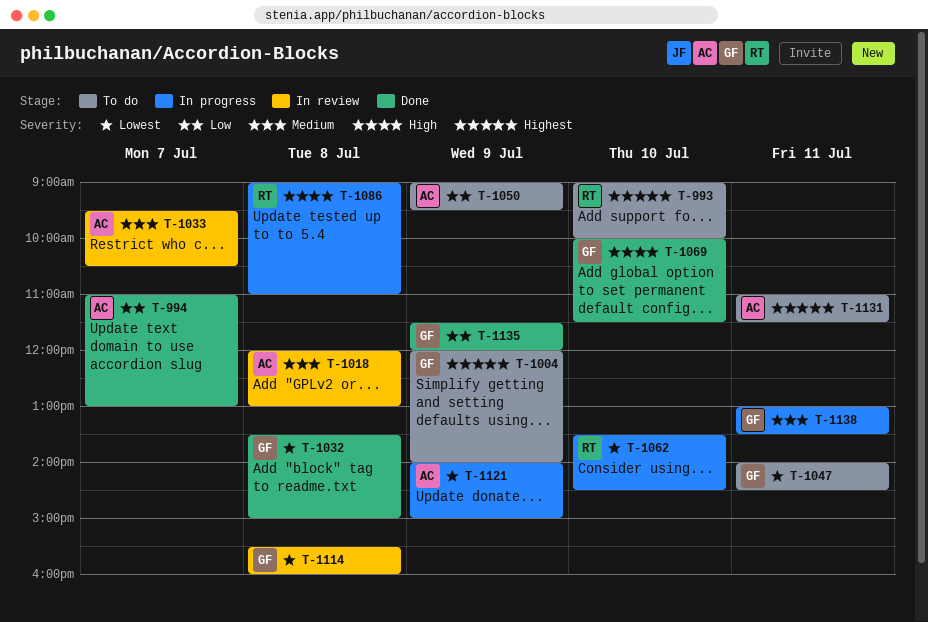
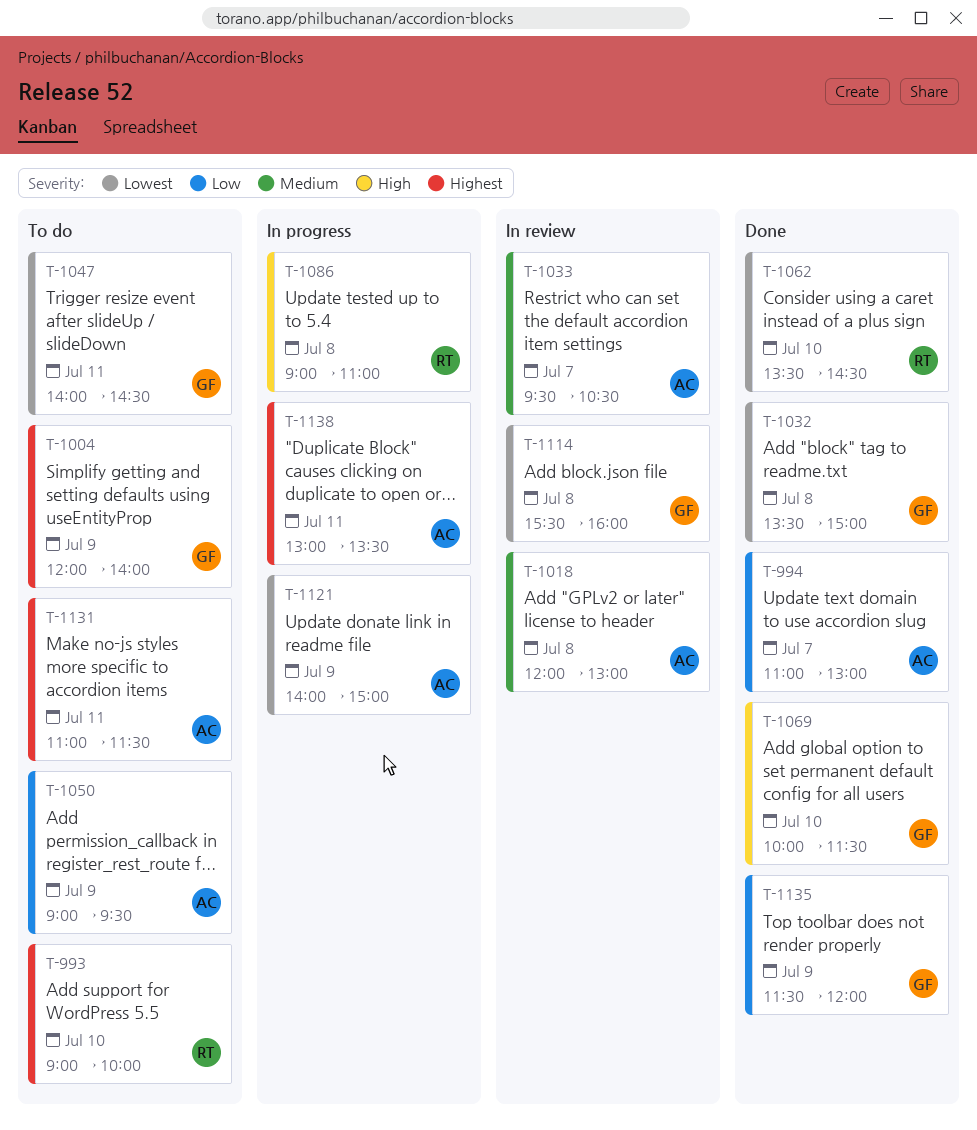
T-1062, status: In progress -> Done
T-1138, owner: GF -> AC
T-1138, priority: Medium -> Highest

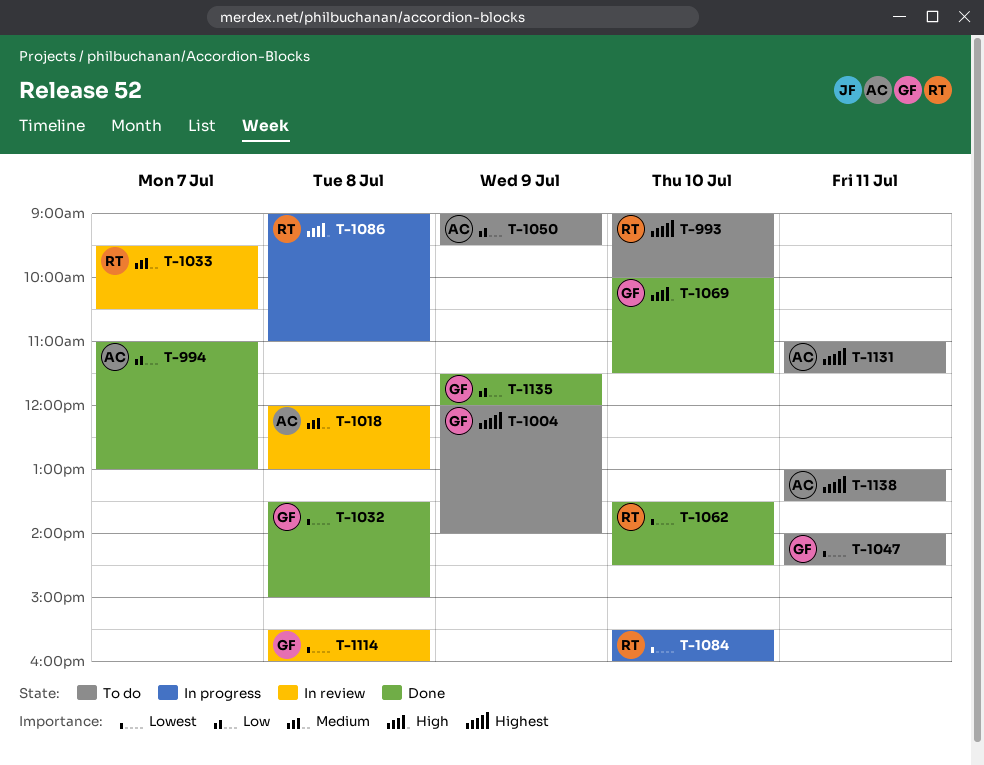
T-1033, owner: AC -> RT
T-1084: none -> present
T-1121: present -> none
T-1138, status: In progress -> To do

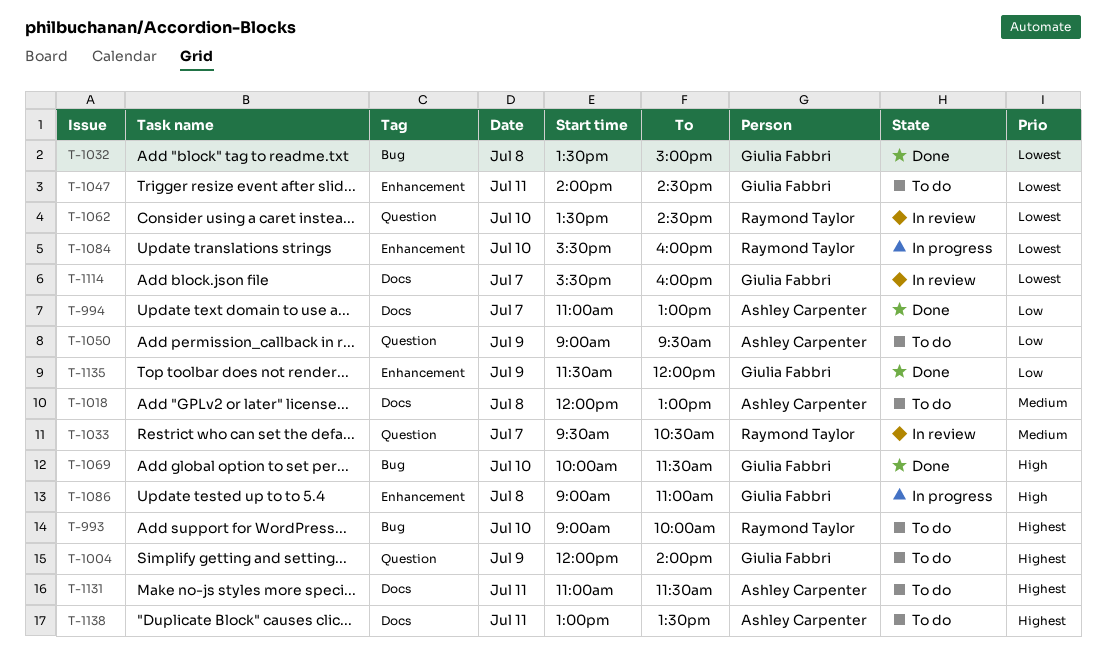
T-1018, status: In review -> To do
T-1062, status: Done -> In review
T-1086, owner: Raymond Taylor -> Giulia Fabbri
T-1114, day: Jul 8 -> Jul 7

